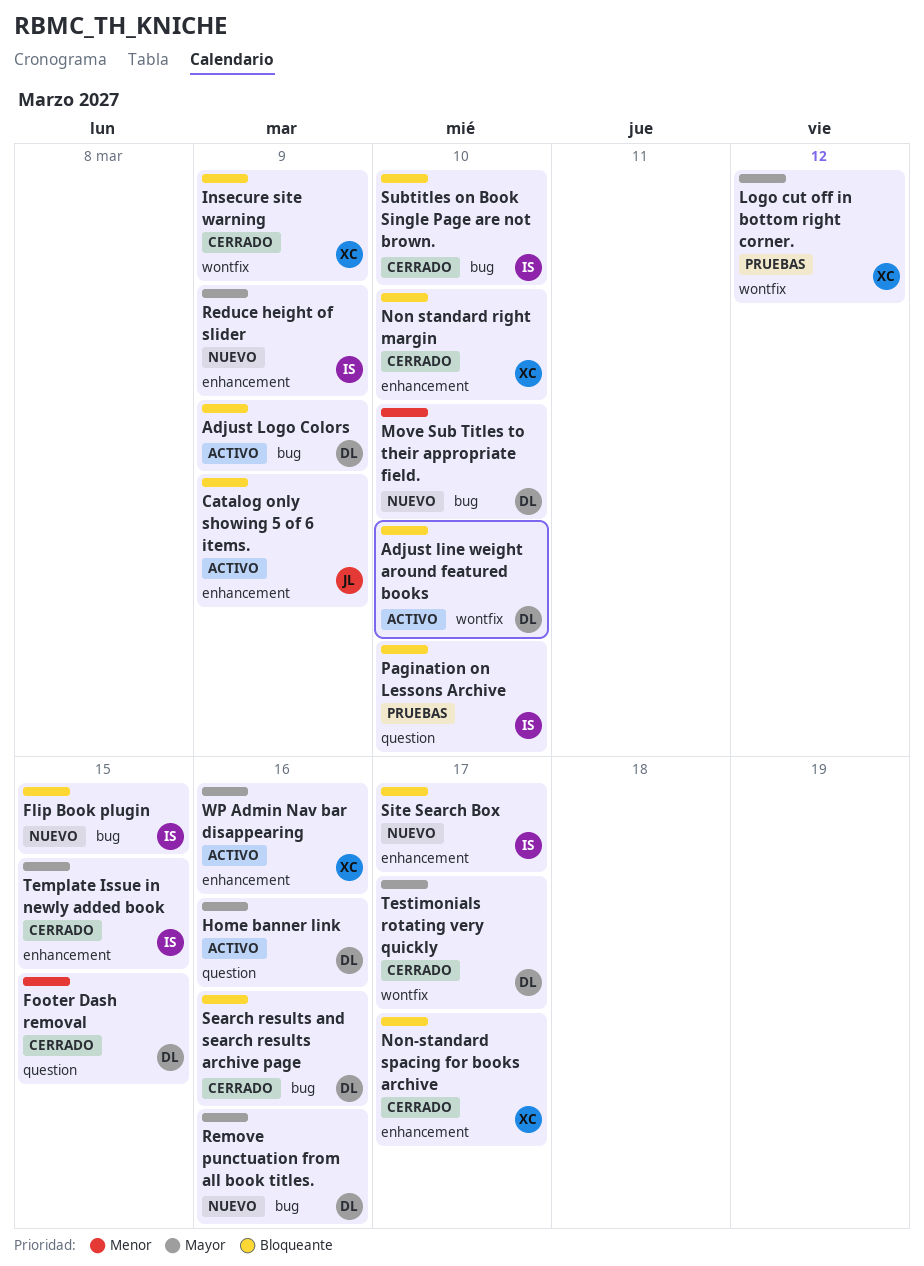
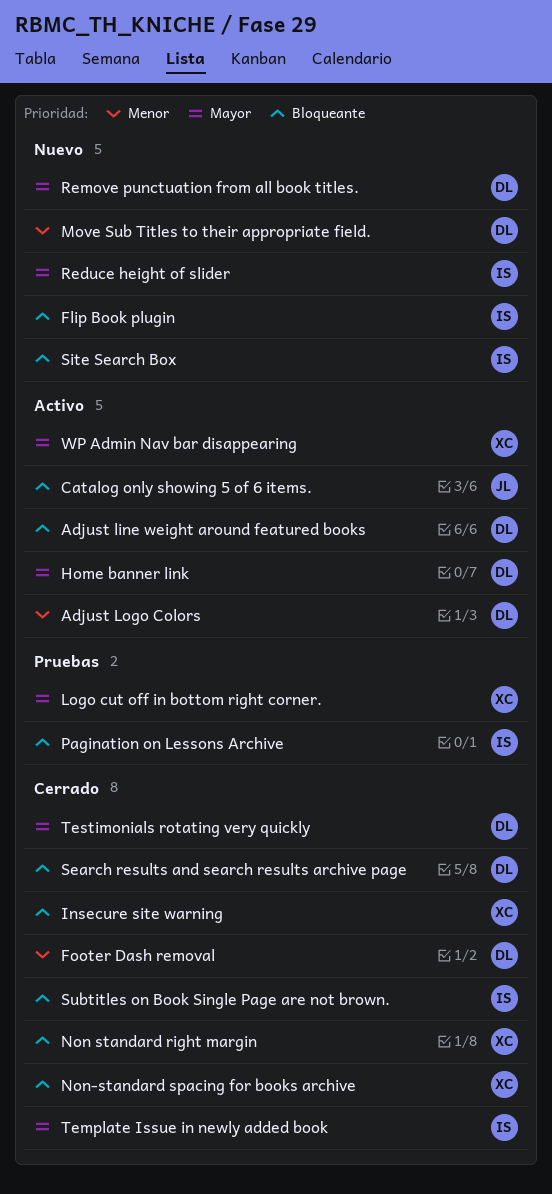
Adjust Logo Colors, priority: Bloqueante -> Menor

